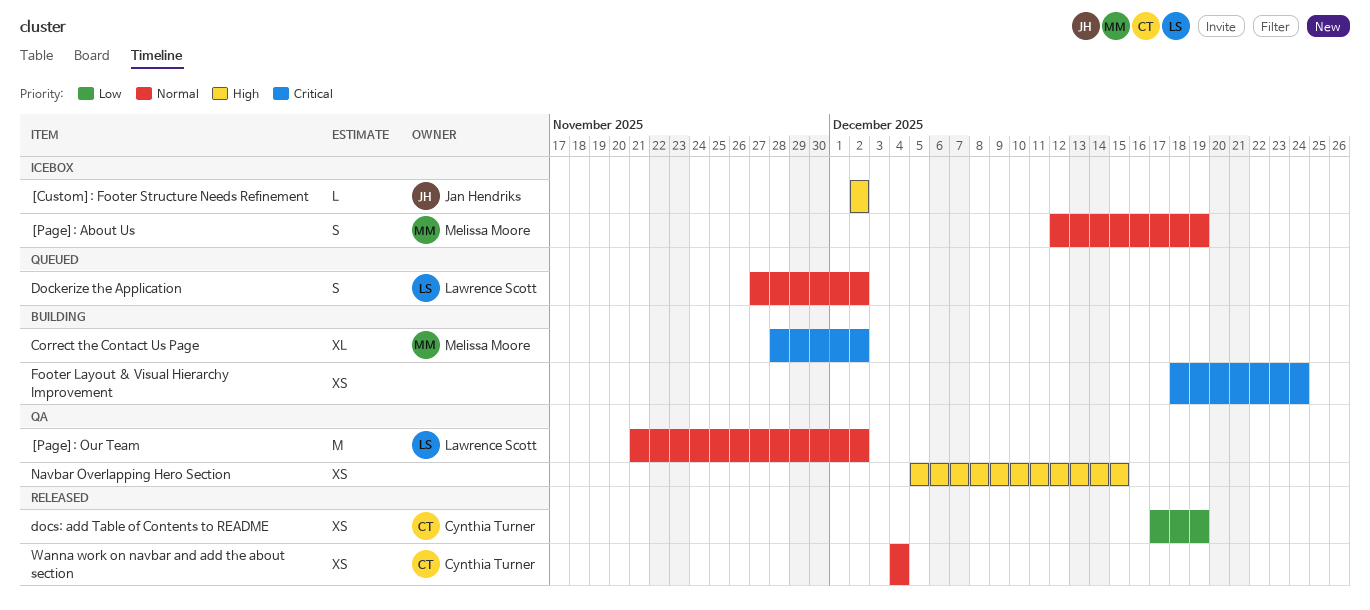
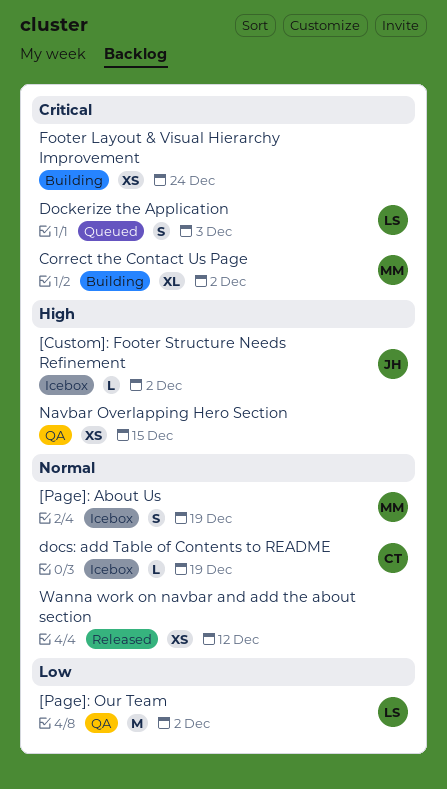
[Page]: Our Team, priority: Normal -> Low
Dockerize the Application, priority: Normal -> Critical
Dockerize the Application, due: Dec 2 -> Dec 3
docs: add Table of Contents to README, status: Released -> Icebox
docs: add Table of Contents to README, priority: Low -> Normal
docs: add Table of Contents to README, estimate: XS -> L
Wanna work on navbar and add the about section, owner: Cynthia Turner -> none
Wanna work on navbar and add the about section, due: Dec 4 -> Dec 12

